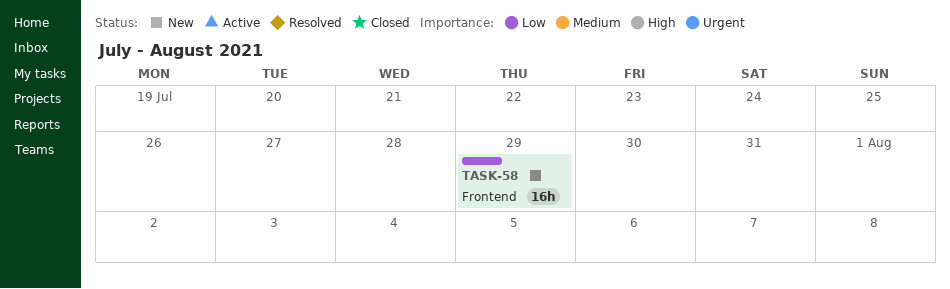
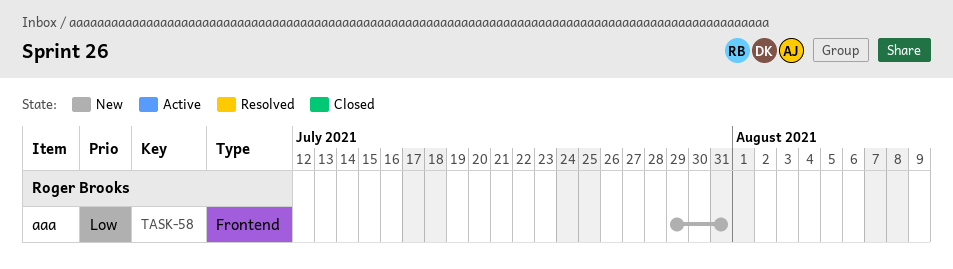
TASK-58, due: Jul 29 -> Jul 31

